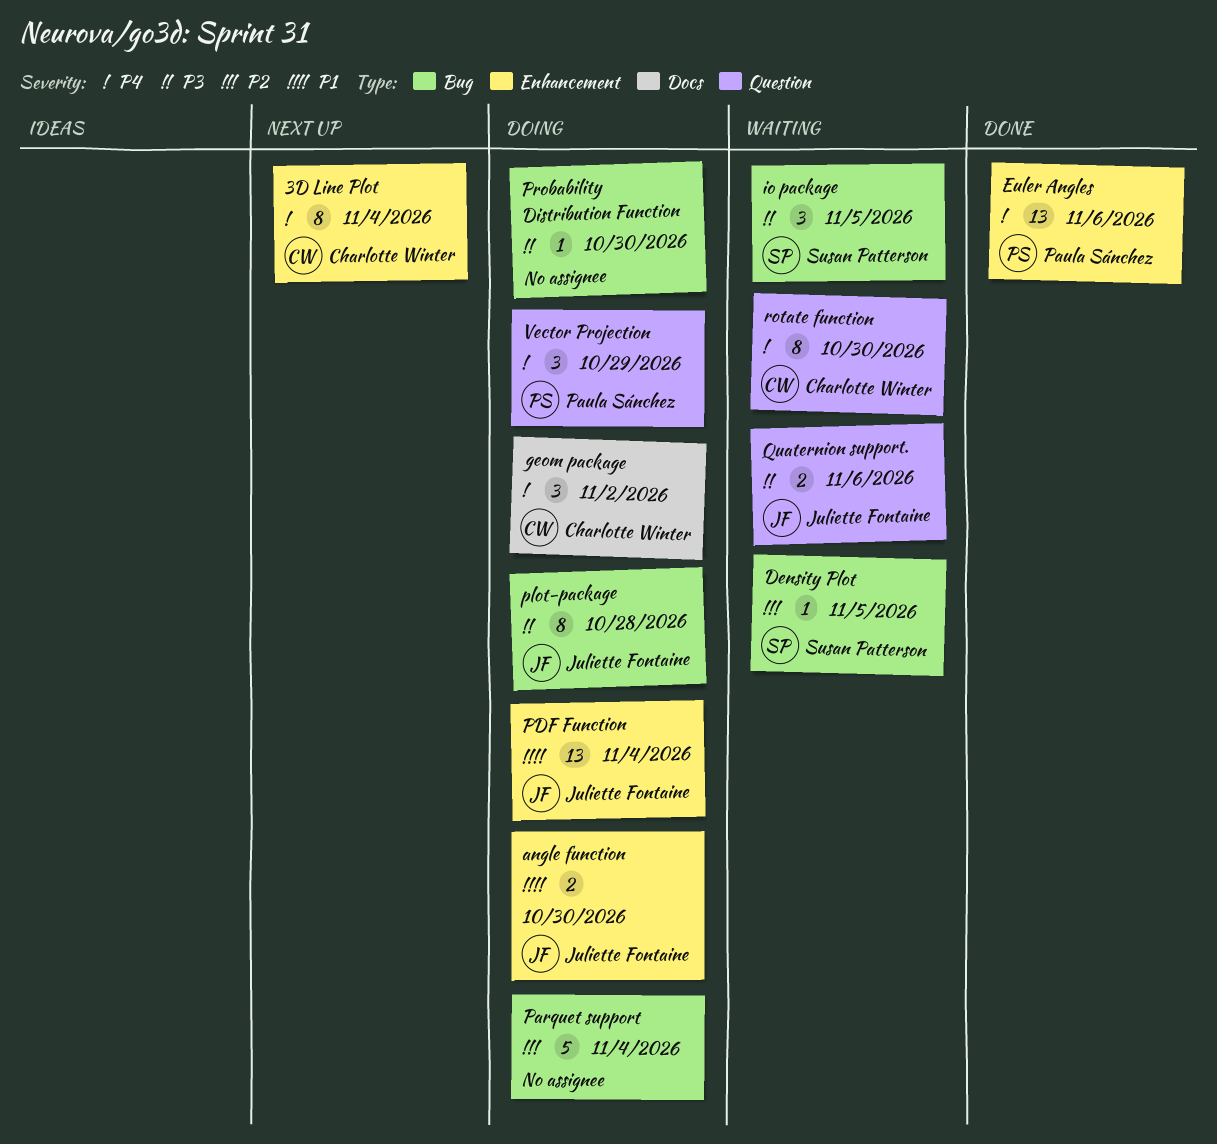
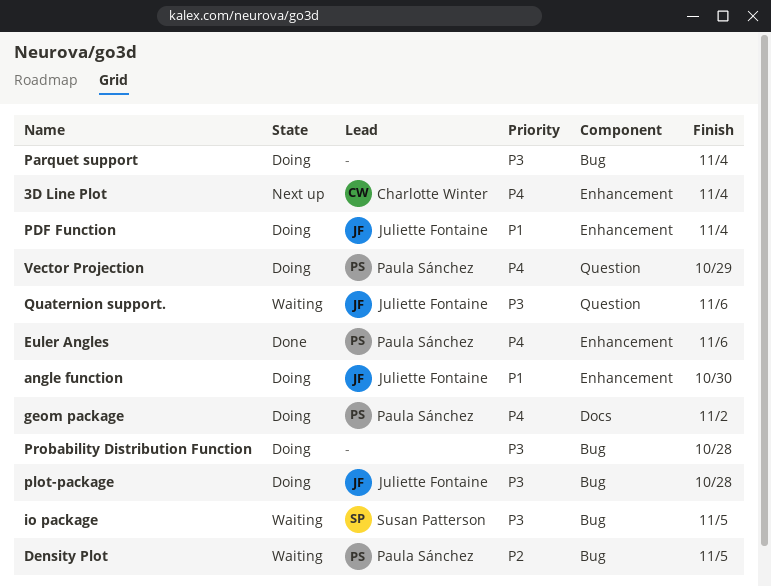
Density Plot, owner: Susan Patterson -> Paula Sánchez
geom package, owner: Charlotte Winter -> Paula Sánchez
Parquet support, priority: P2 -> P3
Probability Distribution Function, due: Oct 30 -> Oct 28
rotate function: present -> none

